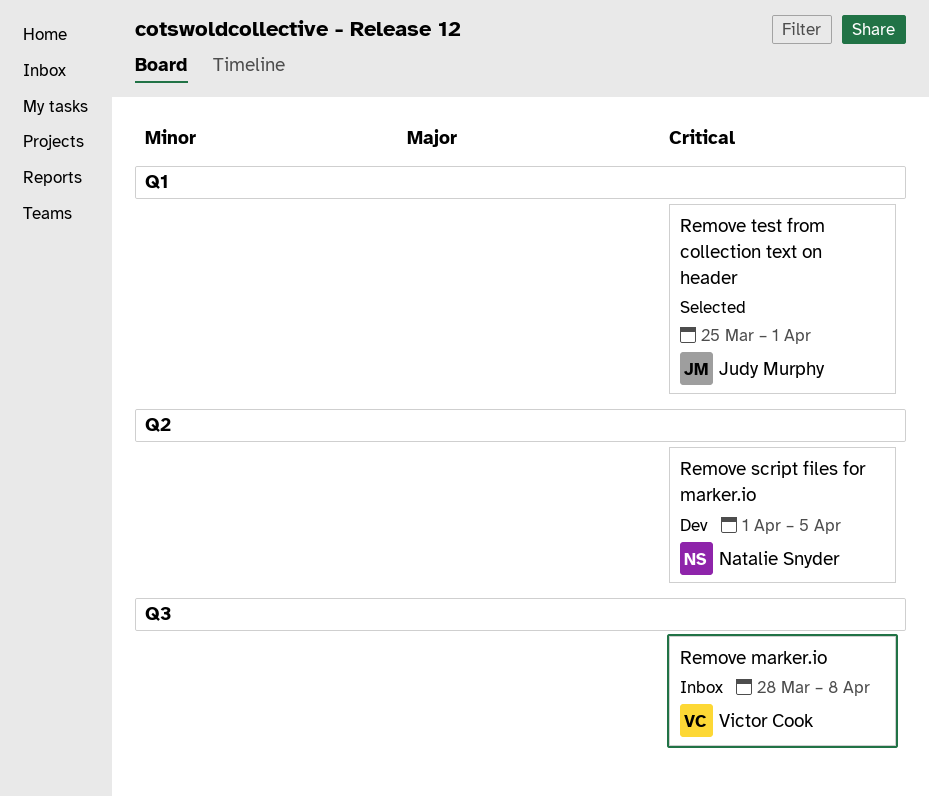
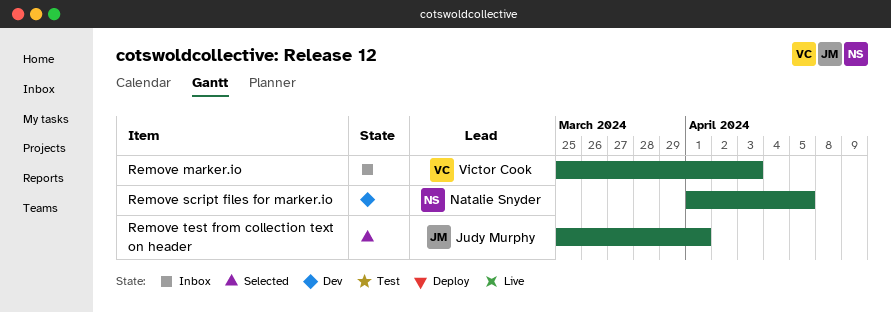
Remove marker.io, start: Mar 28 -> Mar 25
Remove marker.io, due: Apr 8 -> Apr 3

